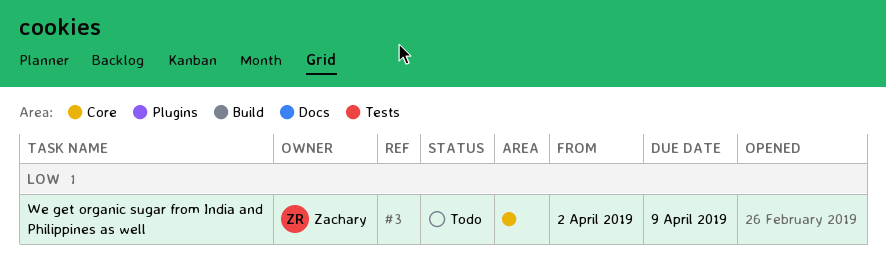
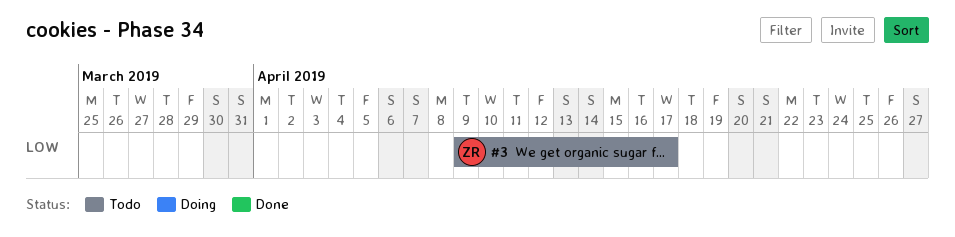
#3, start: Apr 2 -> Apr 9
#3, due: Apr 9 -> Apr 17

